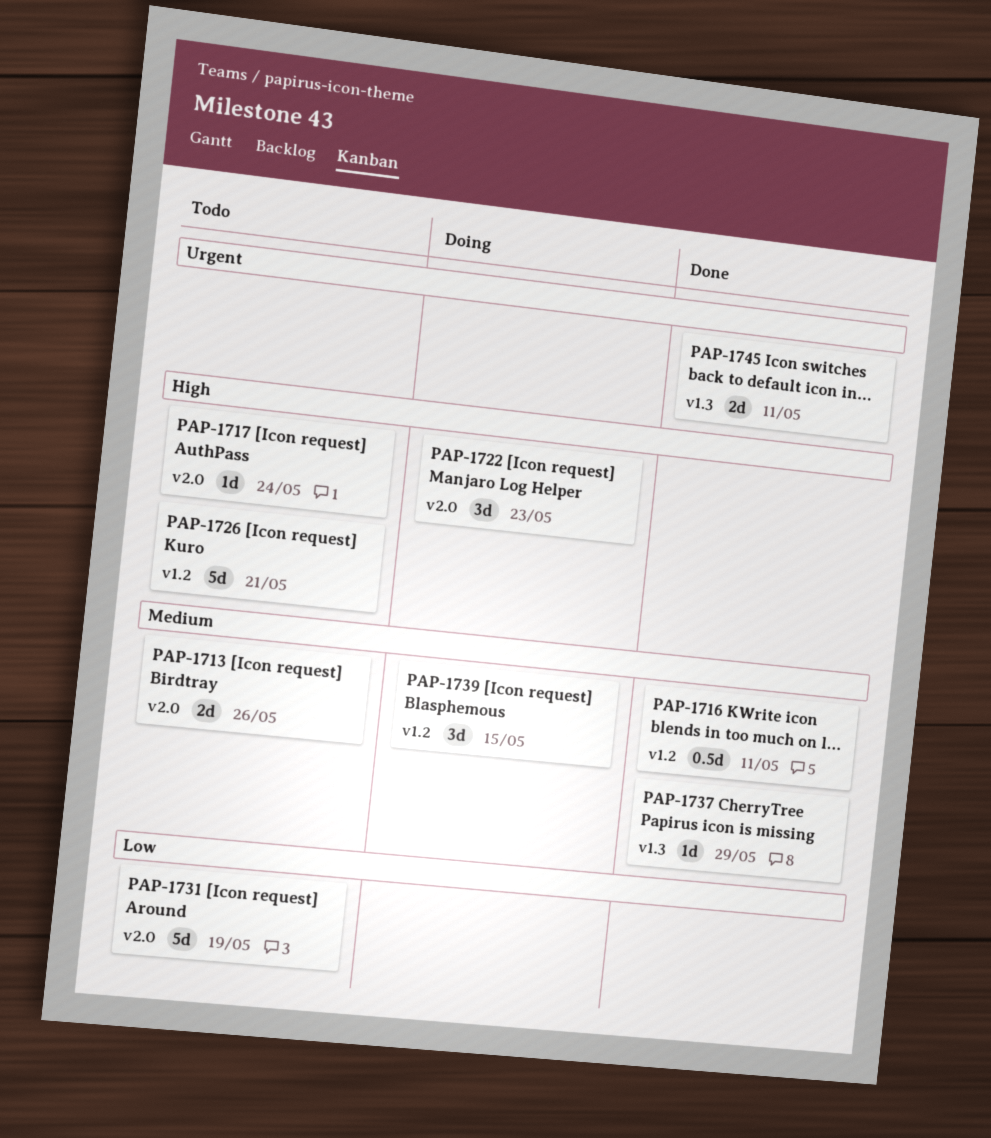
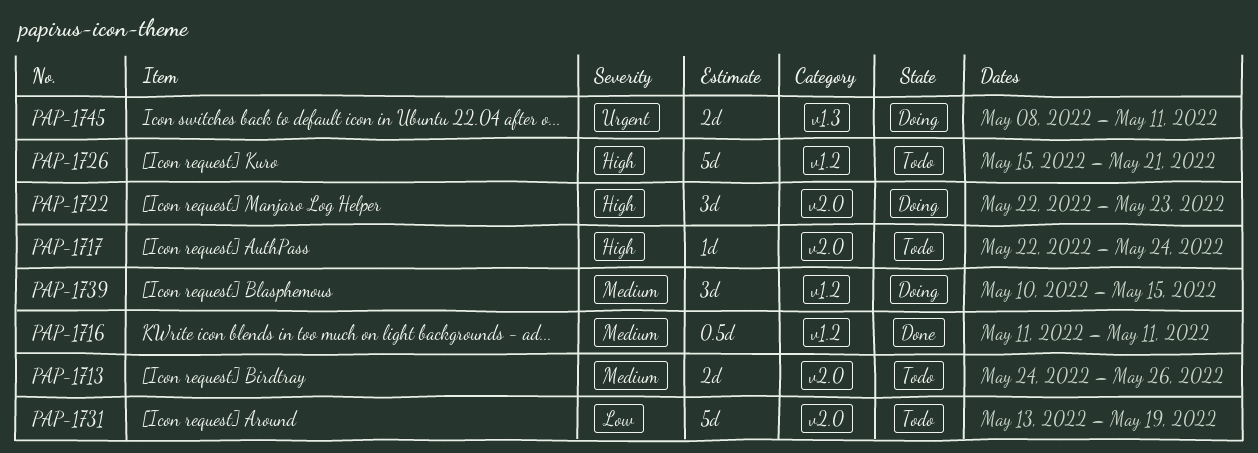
PAP-1737: present -> none
PAP-1745, status: Done -> Doing

